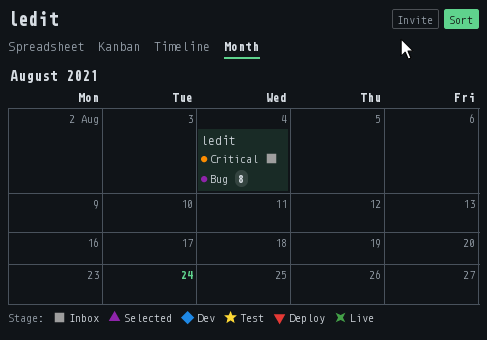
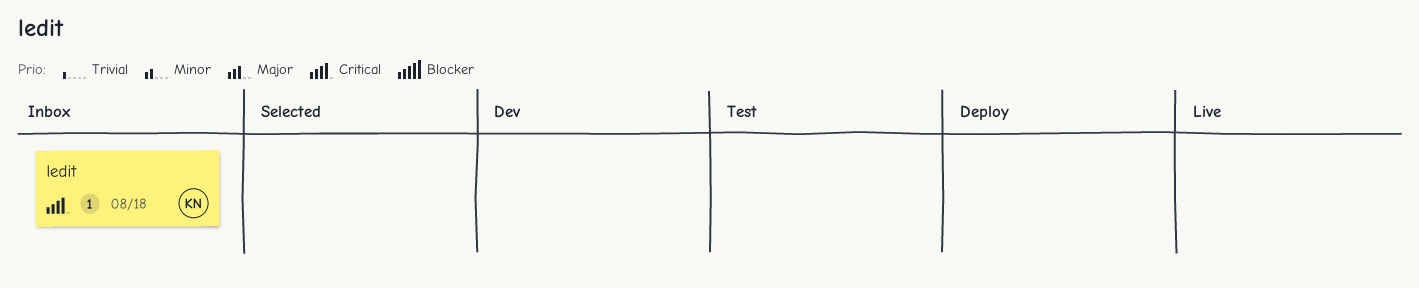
ledit, estimate: 8 -> 1
ledit, due: Aug 4 -> Aug 18

